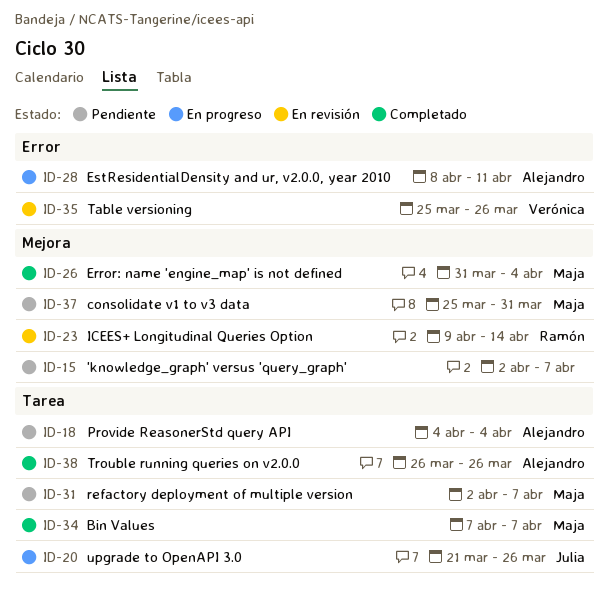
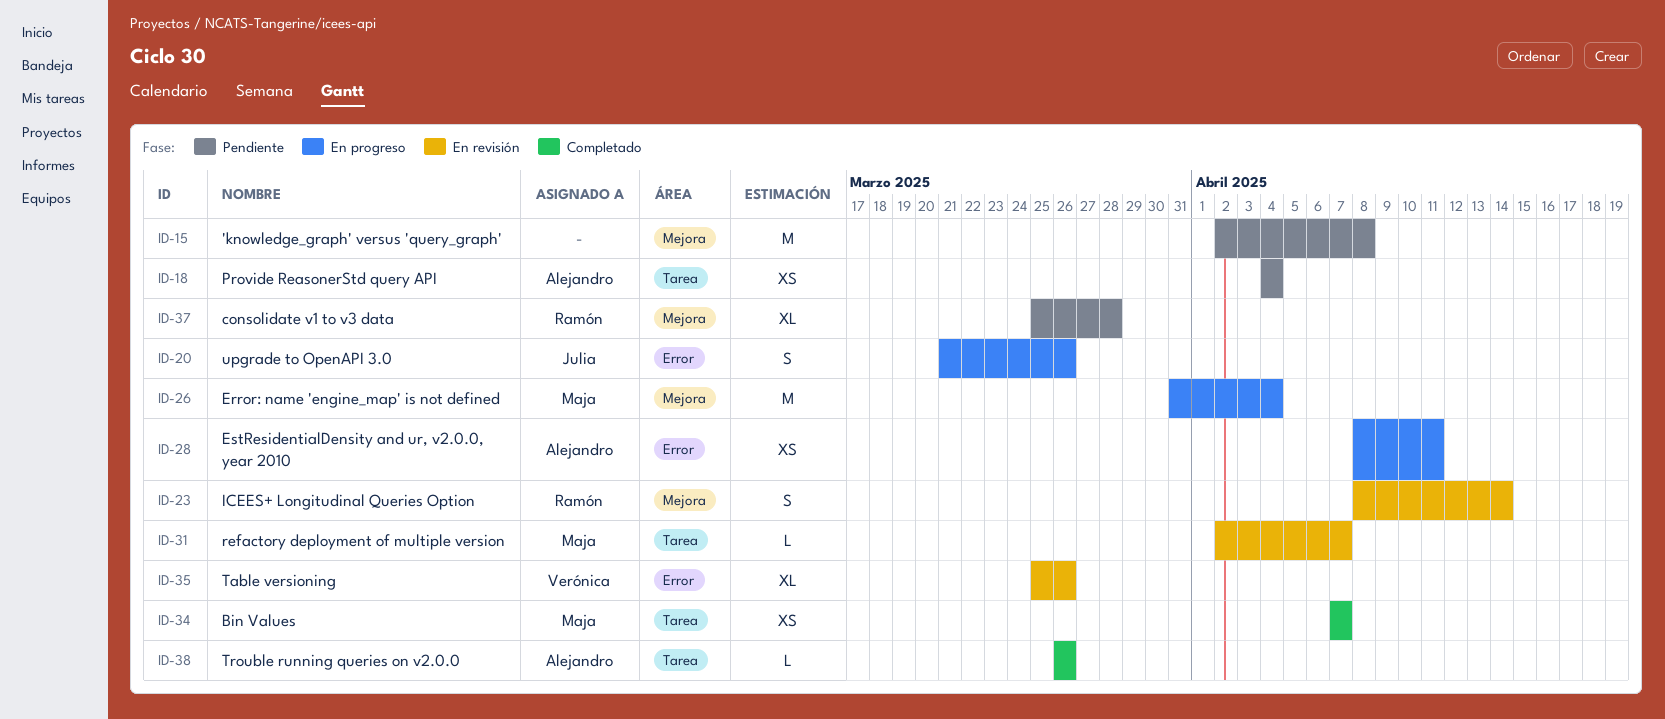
ID-15, due: Apr 7 -> Apr 8
ID-20, label: Tarea -> Error
ID-23, start: Apr 9 -> Apr 8
ID-26, status: Completado -> En progreso
ID-31, status: Pendiente -> En revisión
ID-37, owner: Maja -> Ramón
ID-37, due: Mar 31 -> Mar 28

